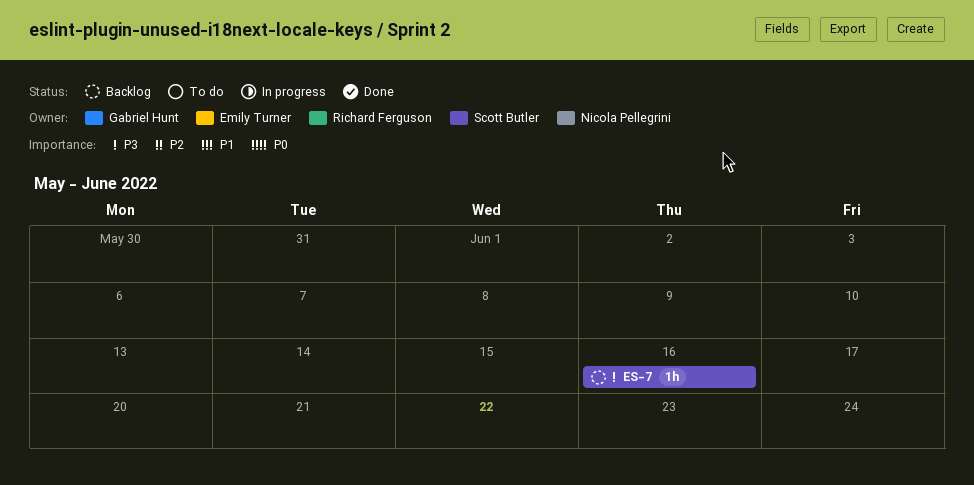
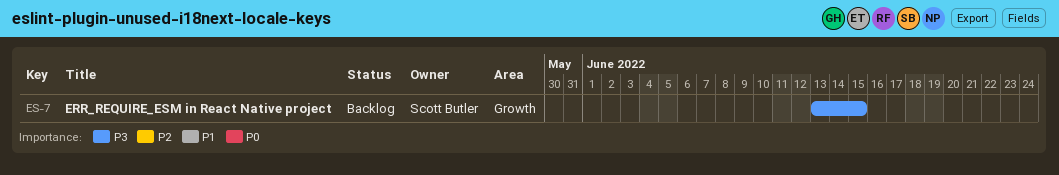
ES-7, start: Jun 16 -> Jun 13
ES-7, due: Jun 16 -> Jun 15

